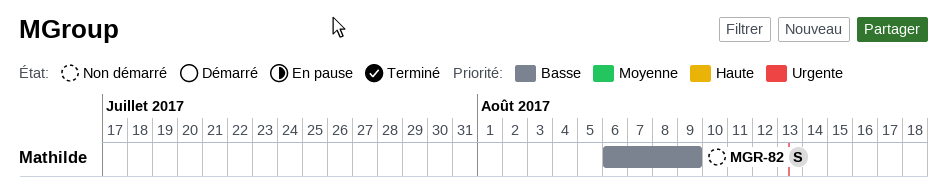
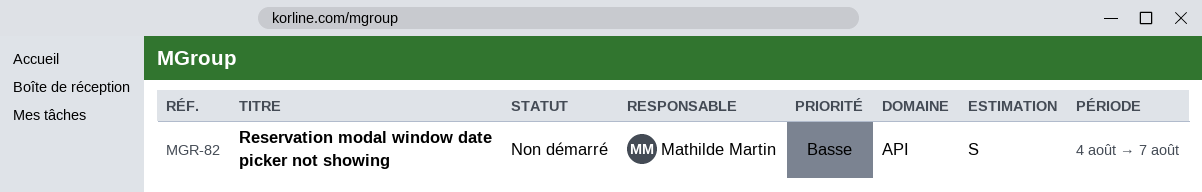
MGR-82, start: Aug 6 -> Aug 4
MGR-82, due: Aug 9 -> Aug 7

